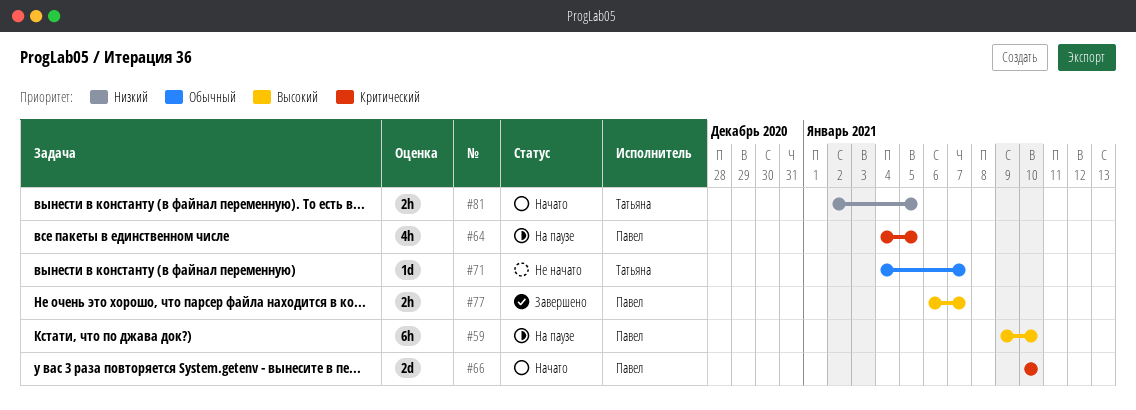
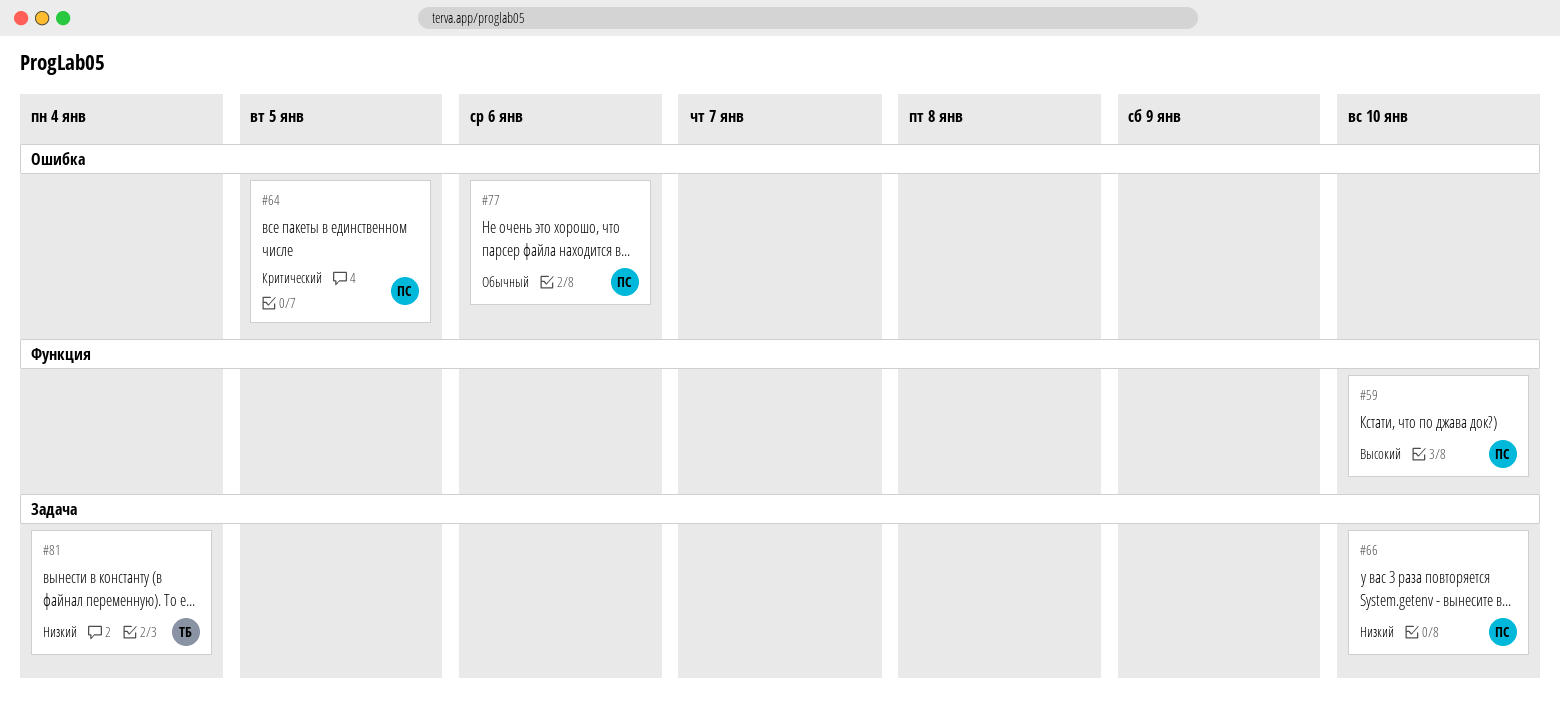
#66, priority: Критический -> Низкий
#71: present -> none
#77, priority: Высокий -> Обычный
#77, due: Jan 7 -> Jan 6
#81, due: Jan 5 -> Jan 4

